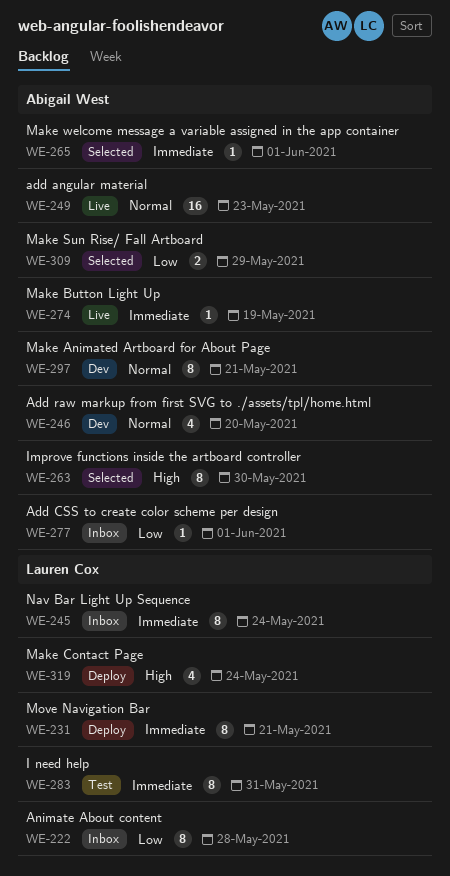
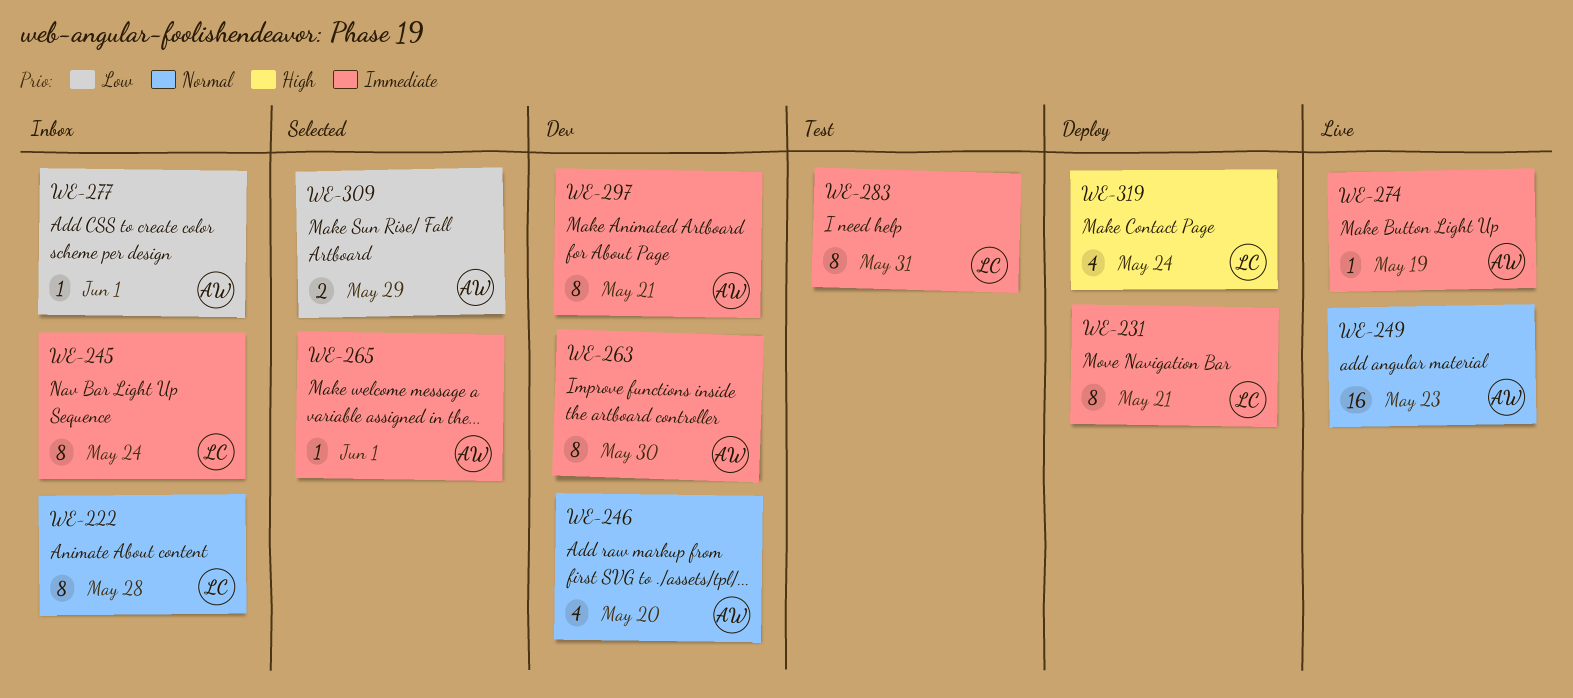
WE-222, priority: Low -> Normal
WE-263, status: Selected -> Dev
WE-263, priority: High -> Immediate
WE-297, priority: Normal -> Immediate

